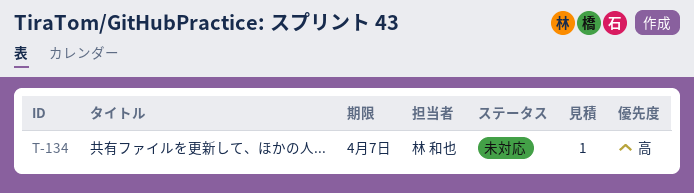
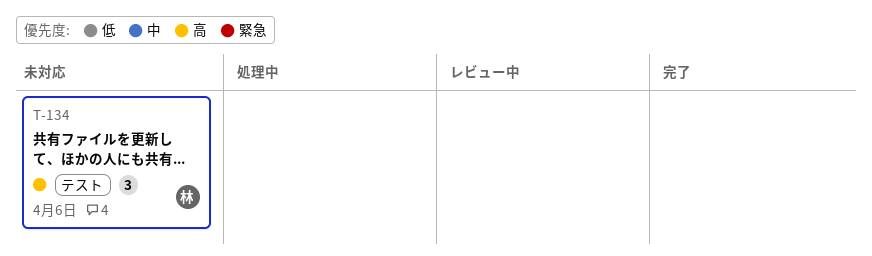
T-134, estimate: 1 -> 3
T-134, due: Apr 7 -> Apr 6

